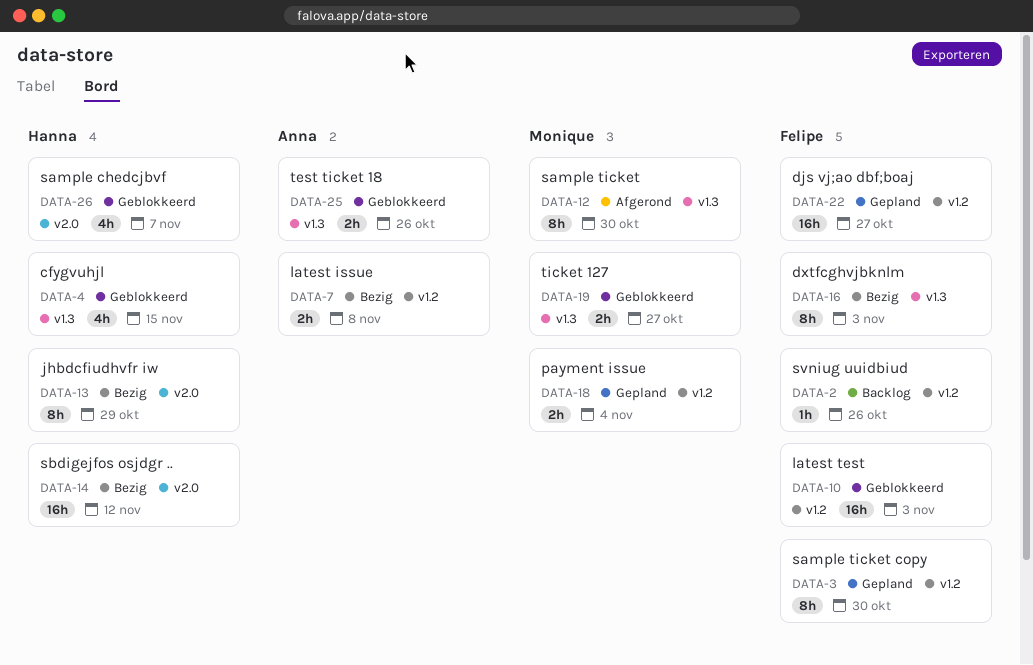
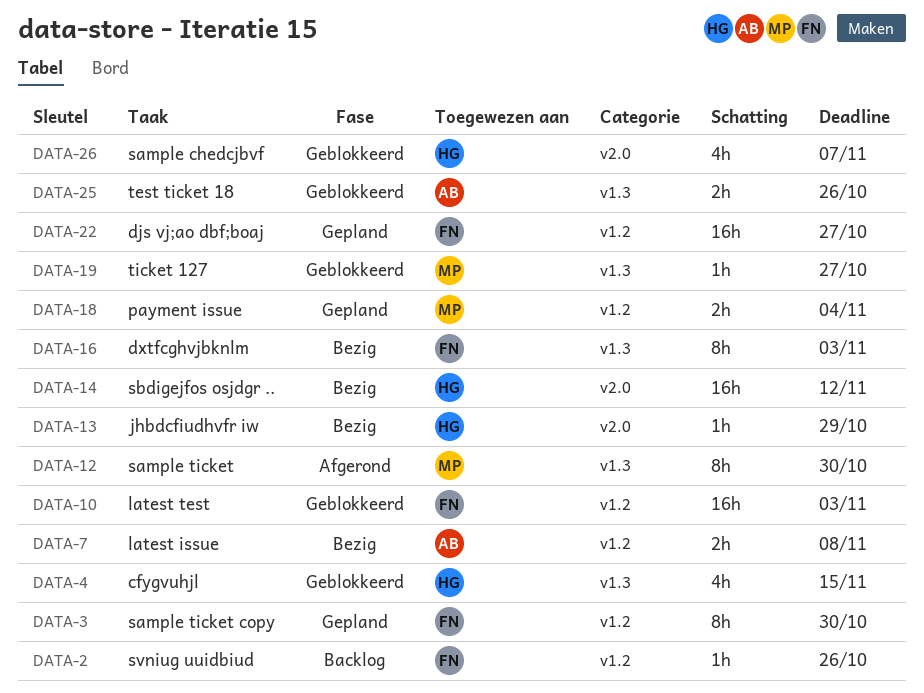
DATA-13, estimate: 8h -> 1h
DATA-19, estimate: 2h -> 1h

